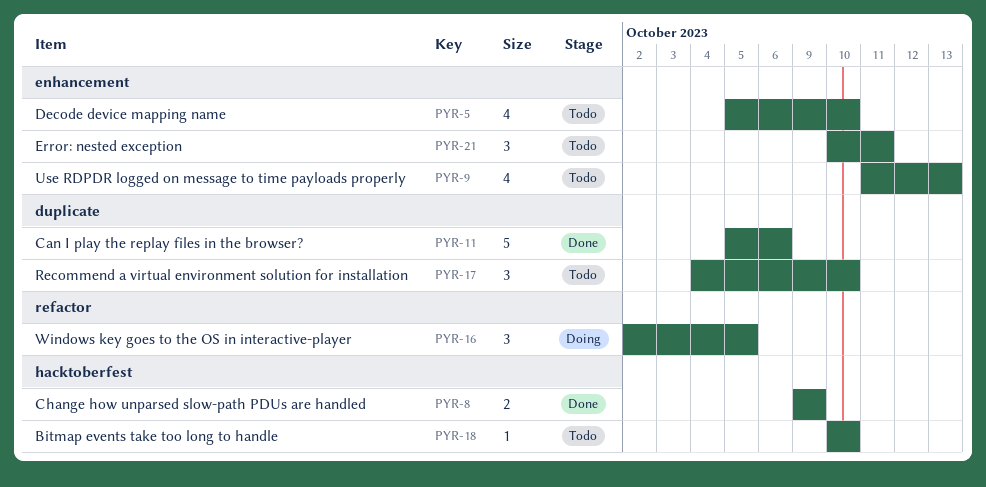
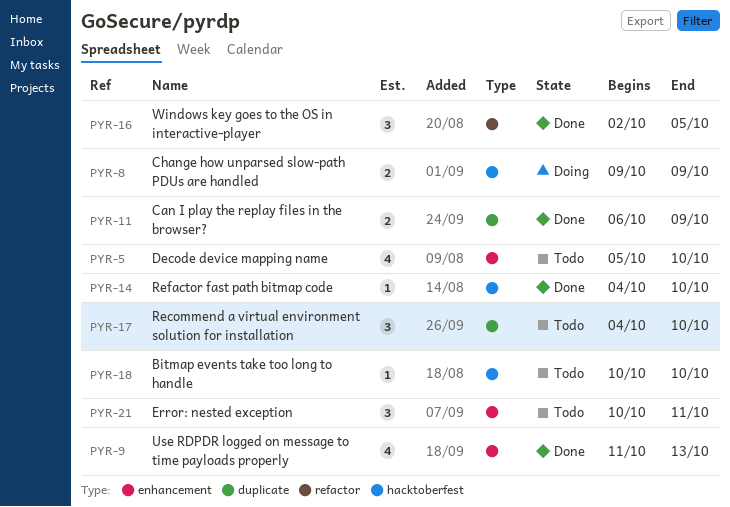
PYR-8, status: Done -> Doing
PYR-9, status: Todo -> Done
PYR-11, estimate: 5 -> 2
PYR-11, start: Oct 5 -> Oct 6
PYR-11, due: Oct 6 -> Oct 9
PYR-14: none -> present
PYR-16, status: Doing -> Done

